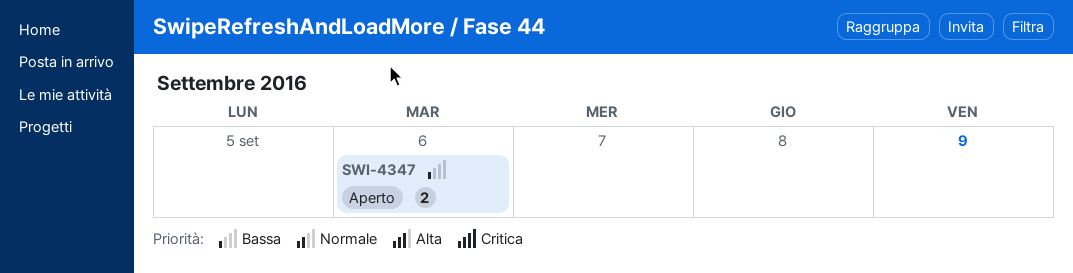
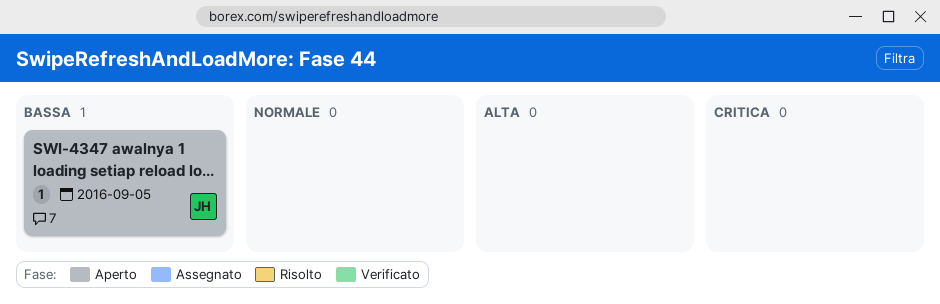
SWI-4347, estimate: 2 -> 1
SWI-4347, due: Sep 6 -> Sep 5

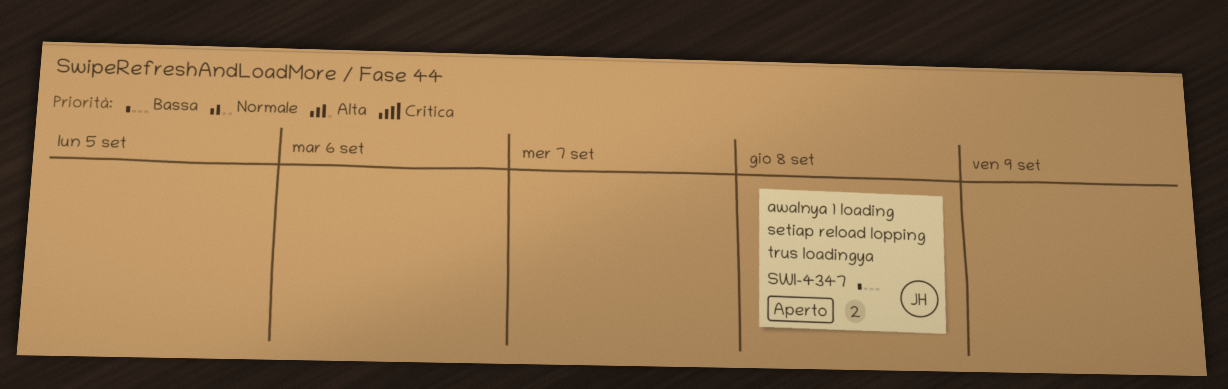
SWI-4347, estimate: 1 -> 2
SWI-4347, due: Sep 5 -> Sep 8

